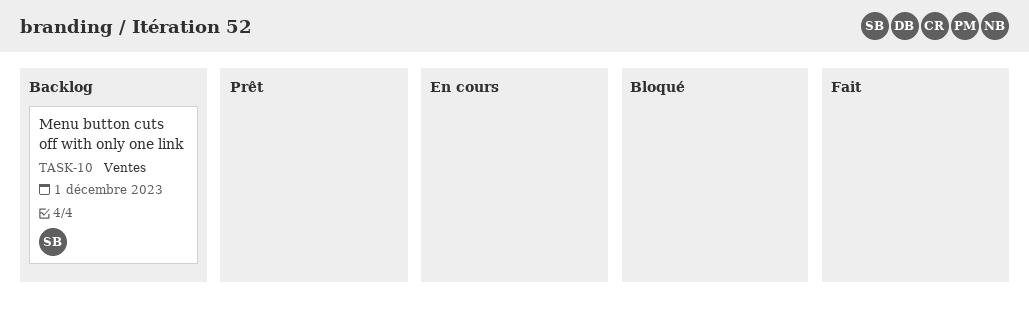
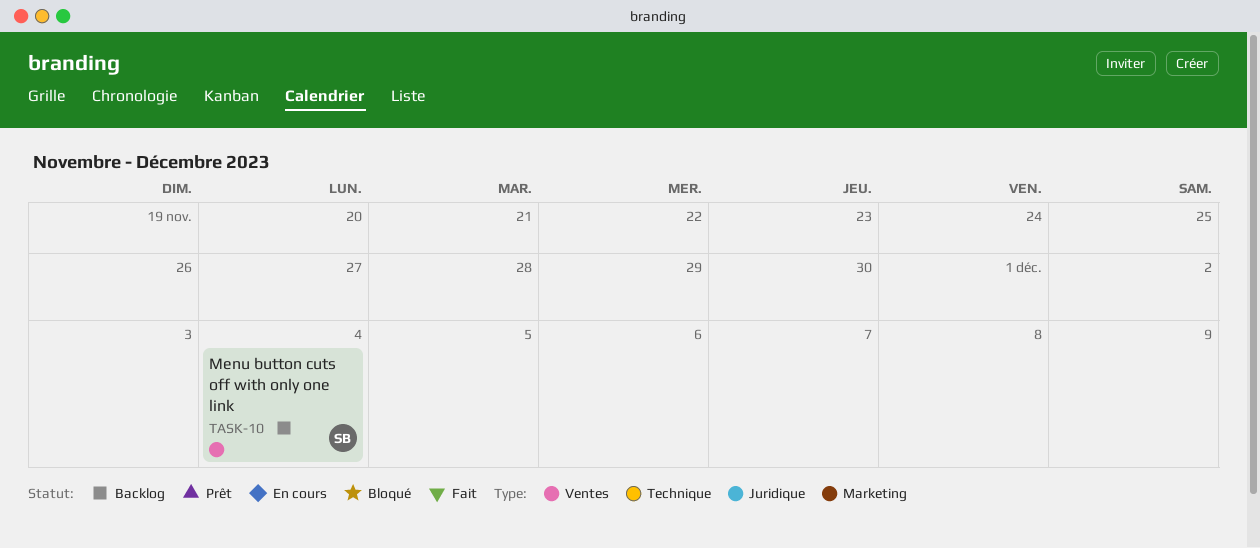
TASK-10, due: Dec 1 -> Dec 4

